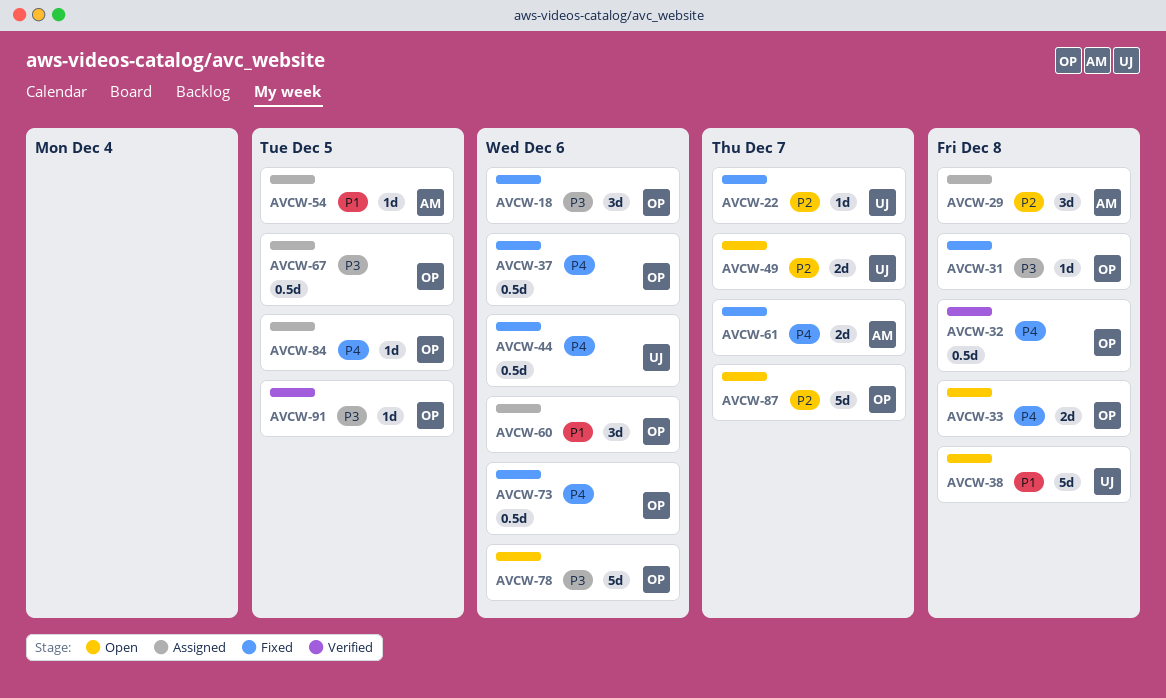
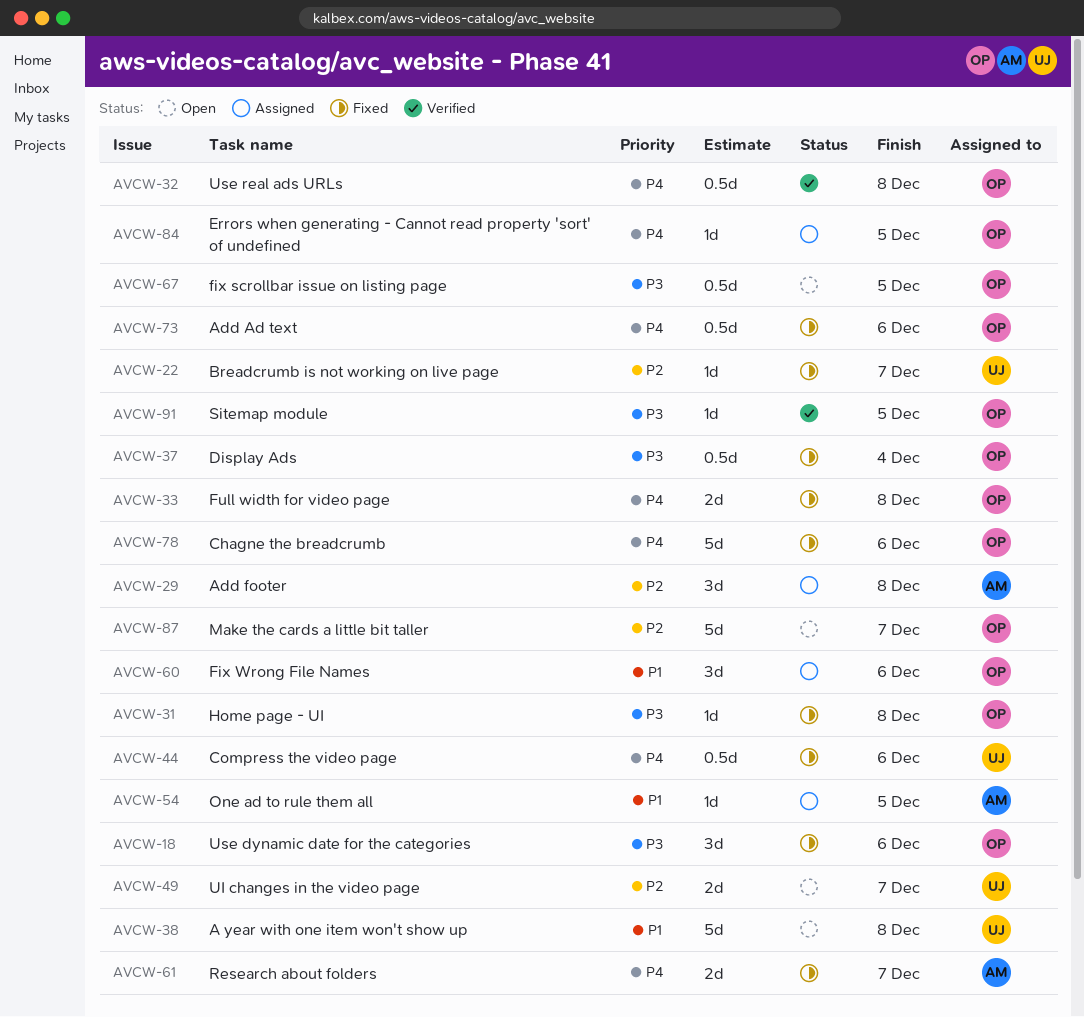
AVCW-33, status: Open -> Fixed
AVCW-37, priority: P4 -> P3
AVCW-37, due: Dec 6 -> Dec 4
AVCW-67, status: Assigned -> Open
AVCW-78, status: Open -> Fixed
AVCW-78, priority: P3 -> P4

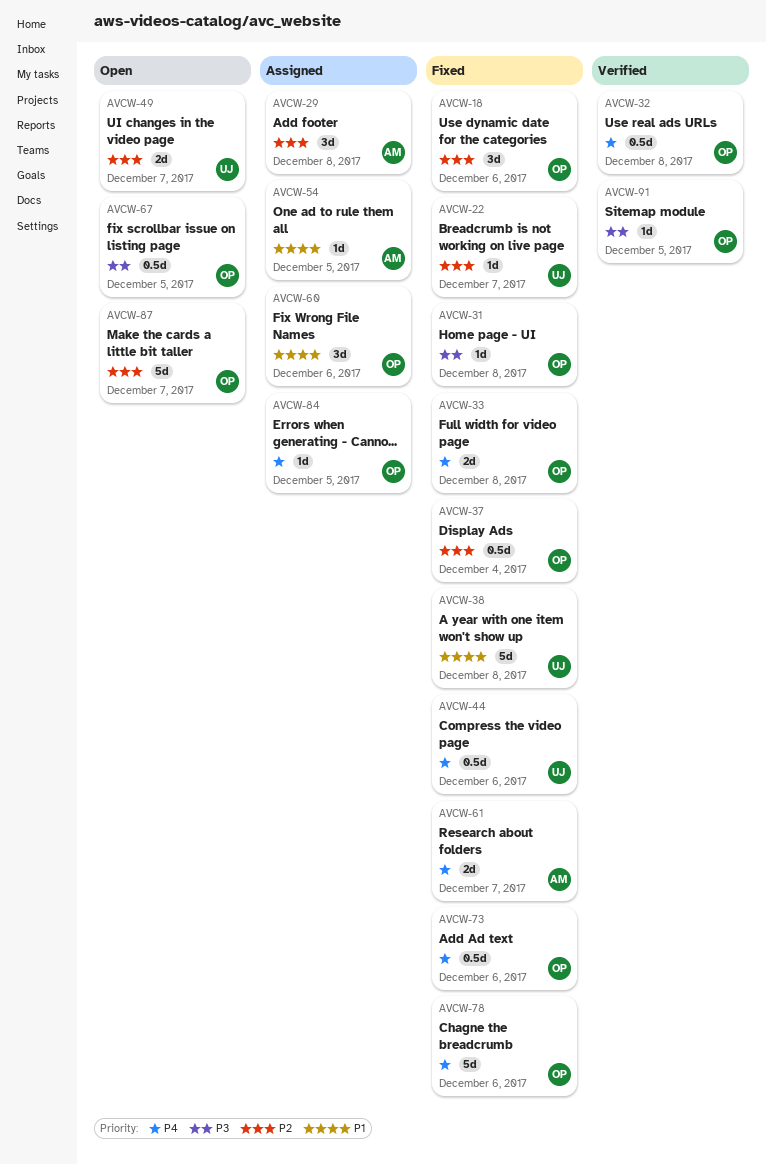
AVCW-18, priority: P3 -> P2
AVCW-37, priority: P3 -> P2
AVCW-38, status: Open -> Fixed

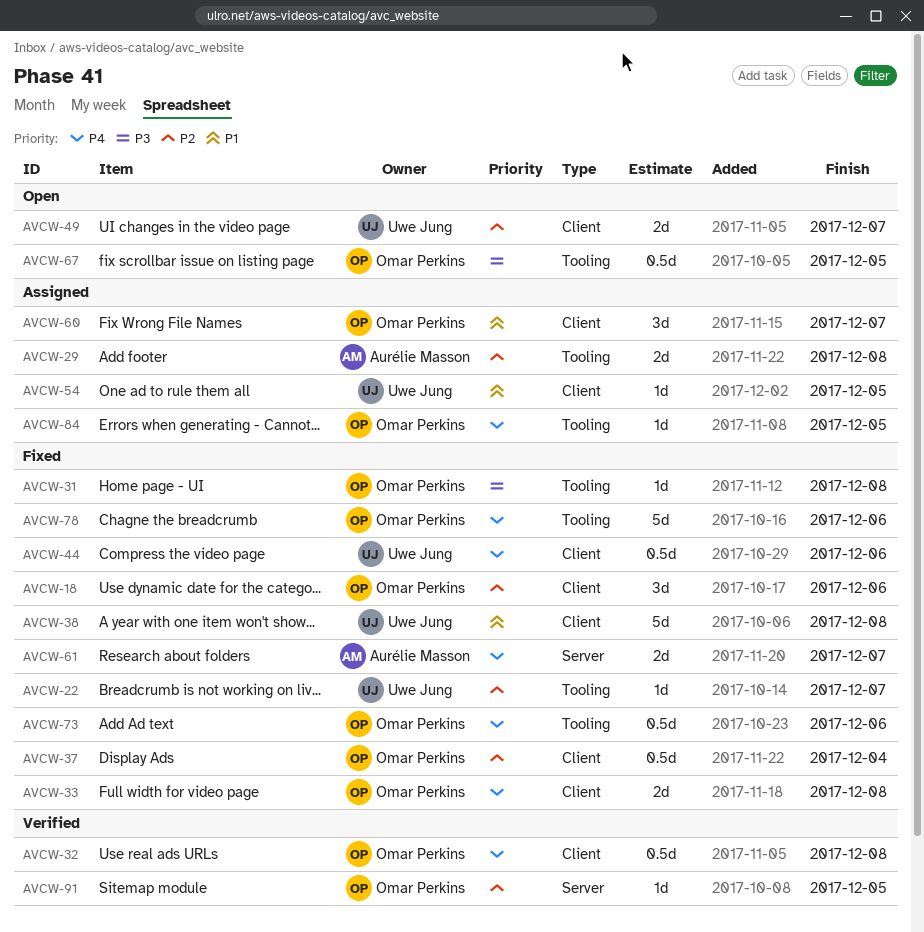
AVCW-29, estimate: 3d -> 2d
AVCW-54, owner: Aurélie Masson -> Uwe Jung
AVCW-60, due: Dec 6 -> Dec 7
AVCW-87: present -> none
AVCW-91, priority: P3 -> P2

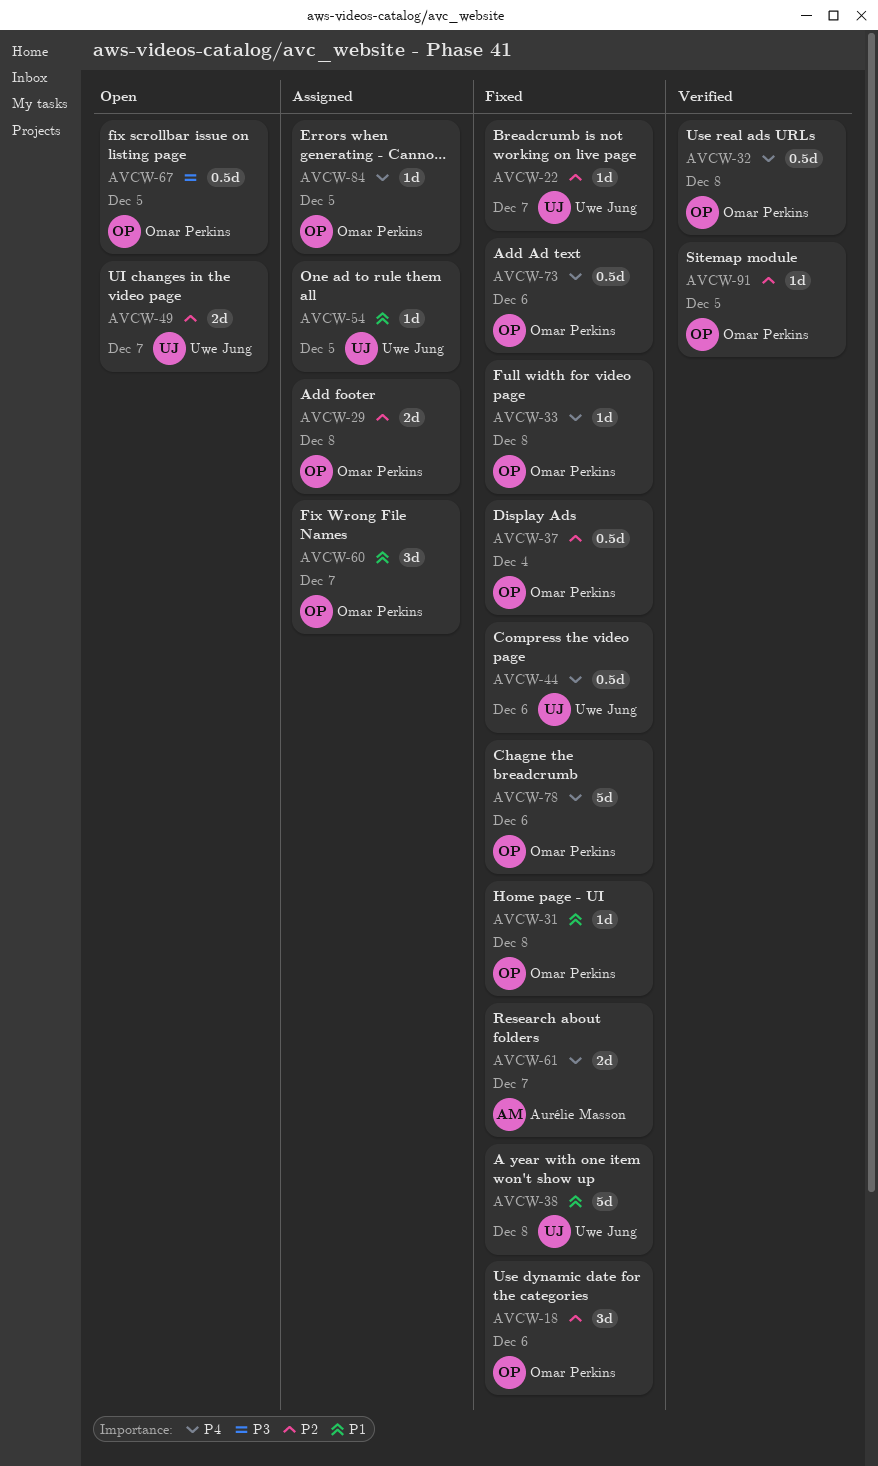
AVCW-29, owner: Aurélie Masson -> Omar Perkins
AVCW-31, priority: P3 -> P1
AVCW-33, estimate: 2d -> 1d

